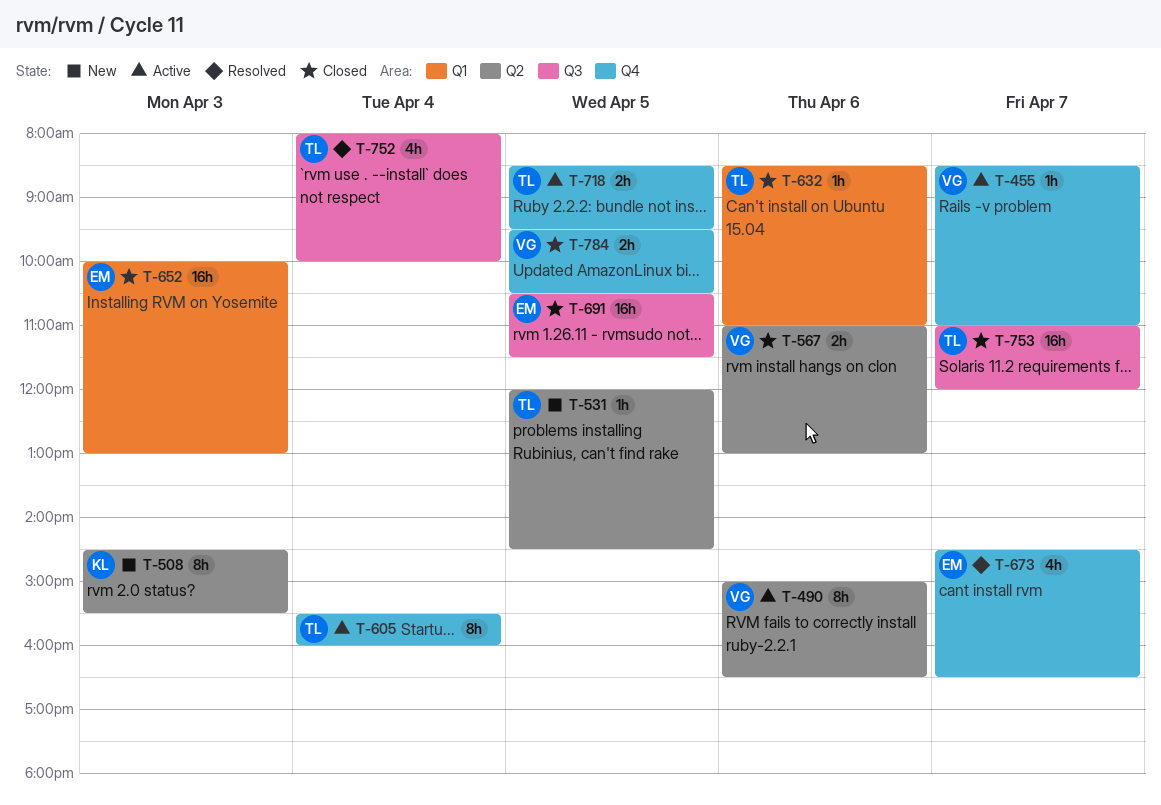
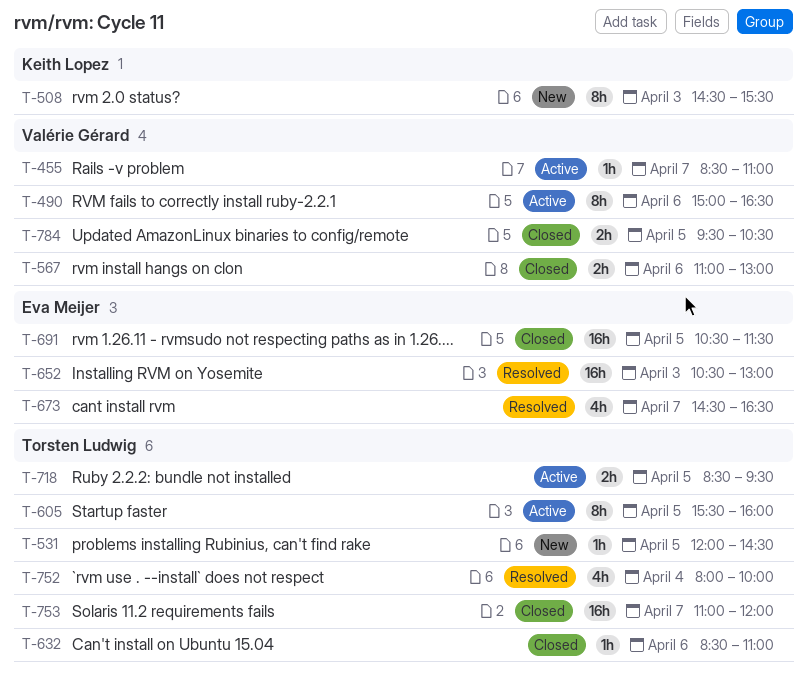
T-605, day: Apr 4 -> Apr 5
T-652, status: Closed -> Resolved
T-652, begins: 10:00 -> 10:30

